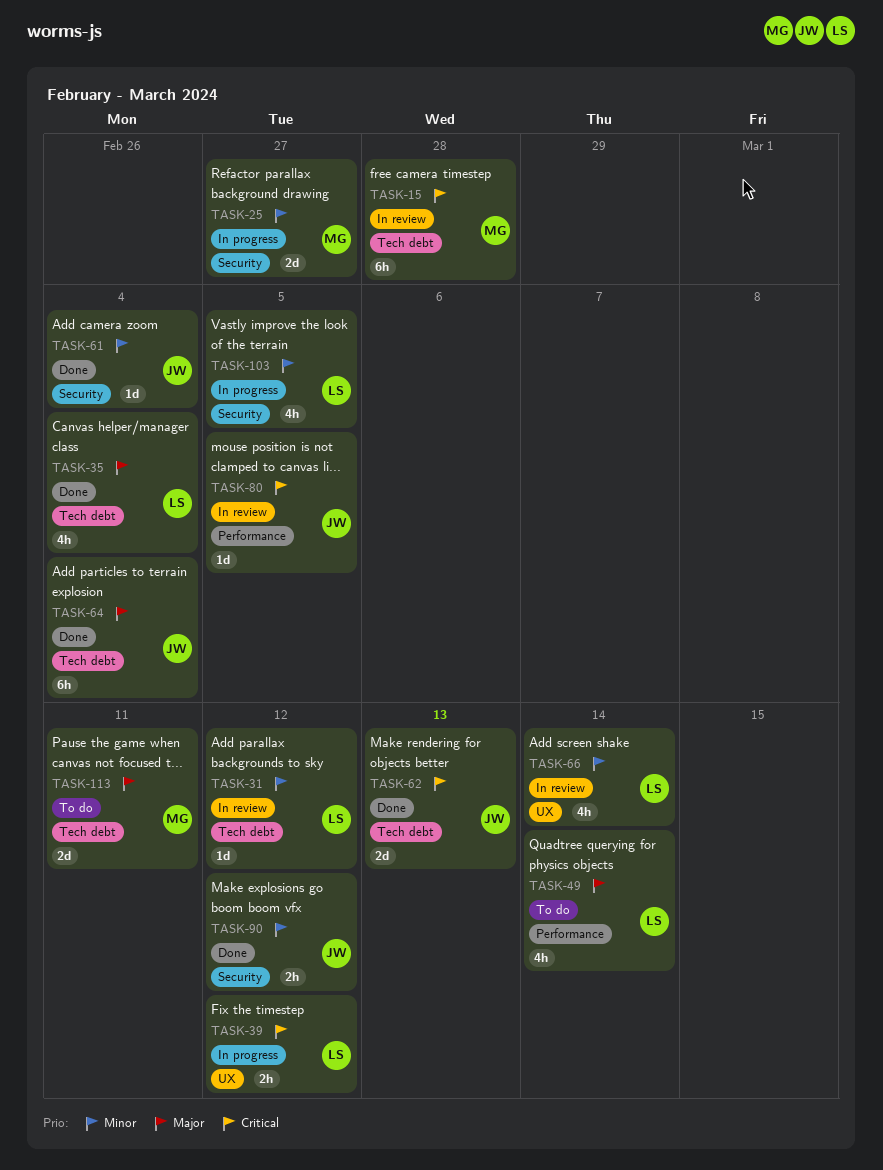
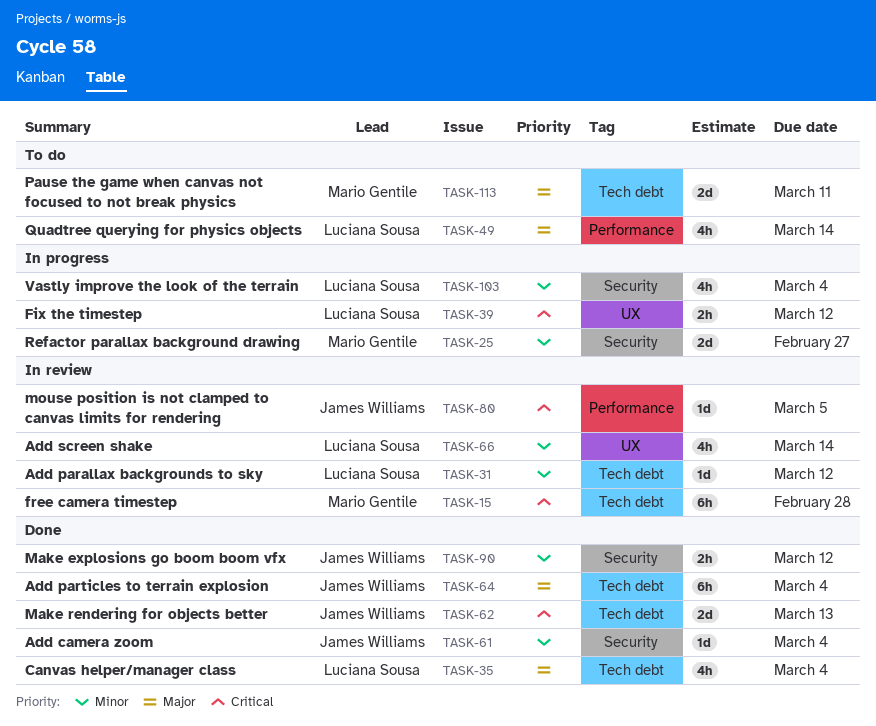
TASK-103, due: Mar 5 -> Mar 4

